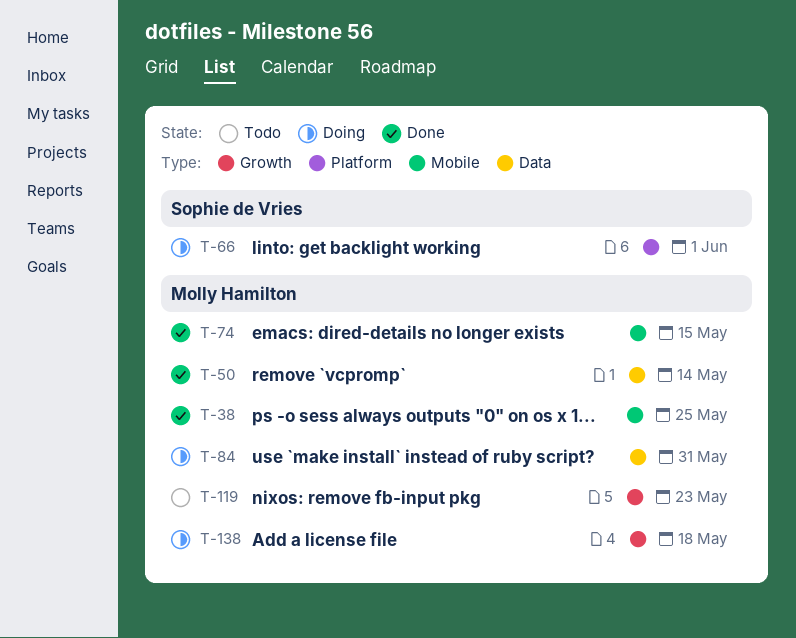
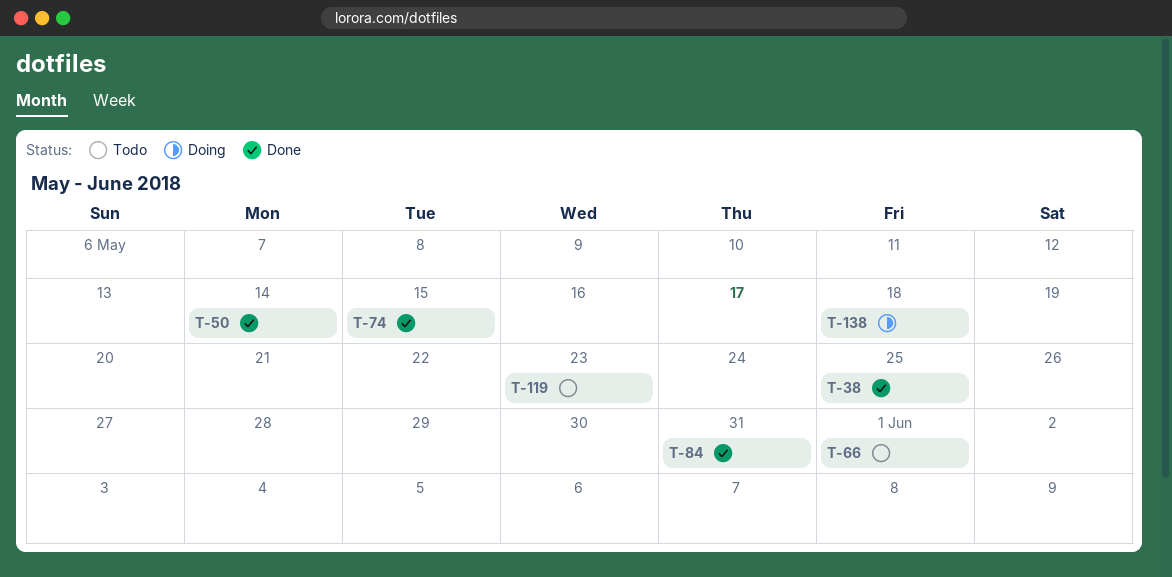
T-66, status: Doing -> Todo
T-84, status: Doing -> Done

